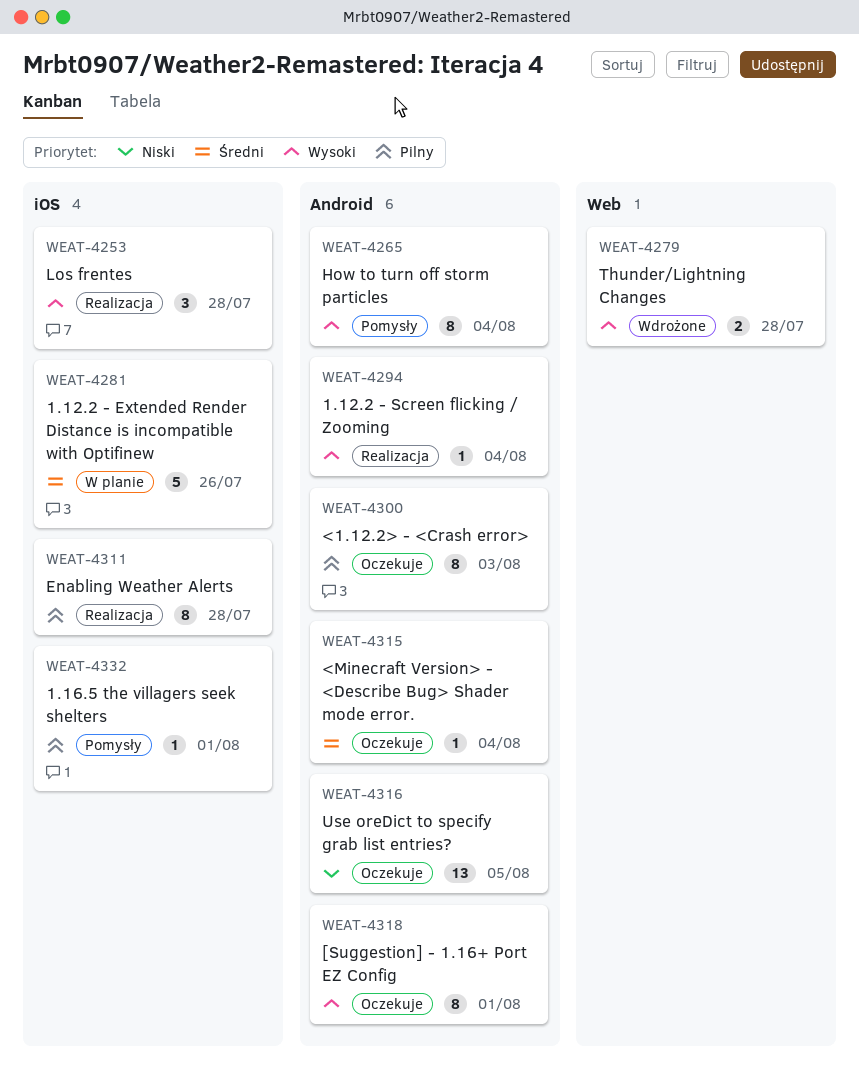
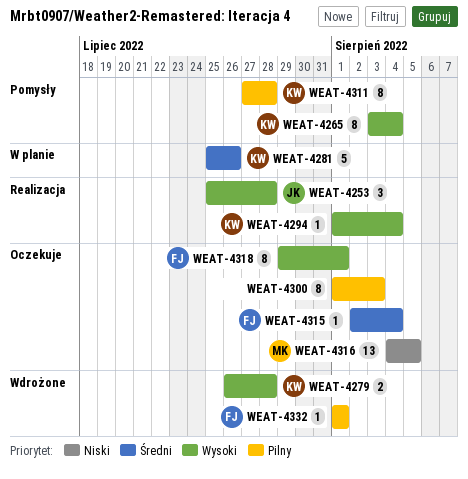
WEAT-4311, status: Realizacja -> Pomysły
WEAT-4332, status: Pomysły -> Wdrożone

